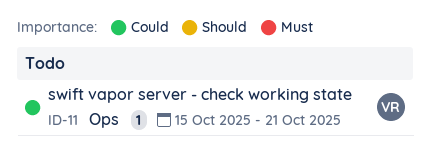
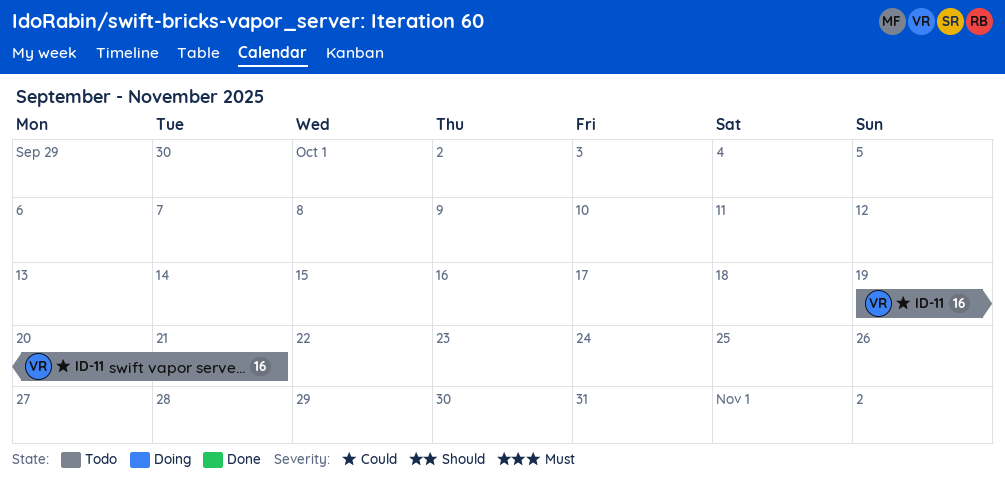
ID-11, estimate: 1 -> 16
ID-11, start: Oct 15 -> Oct 19

